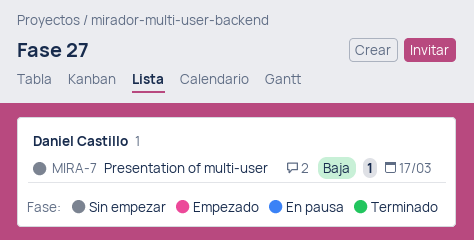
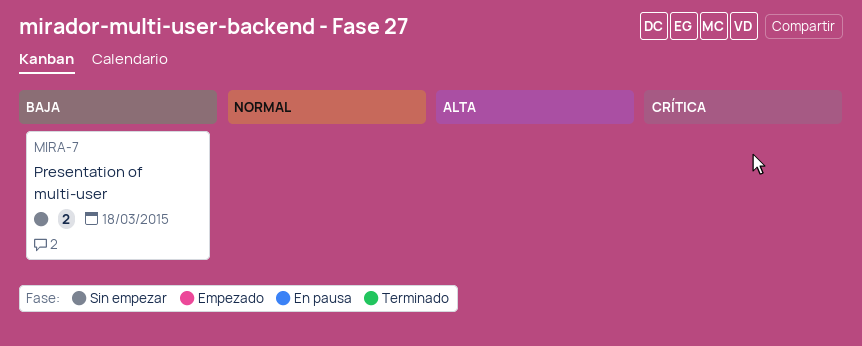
MIRA-7, estimate: 1 -> 2
MIRA-7, due: Mar 17 -> Mar 18

